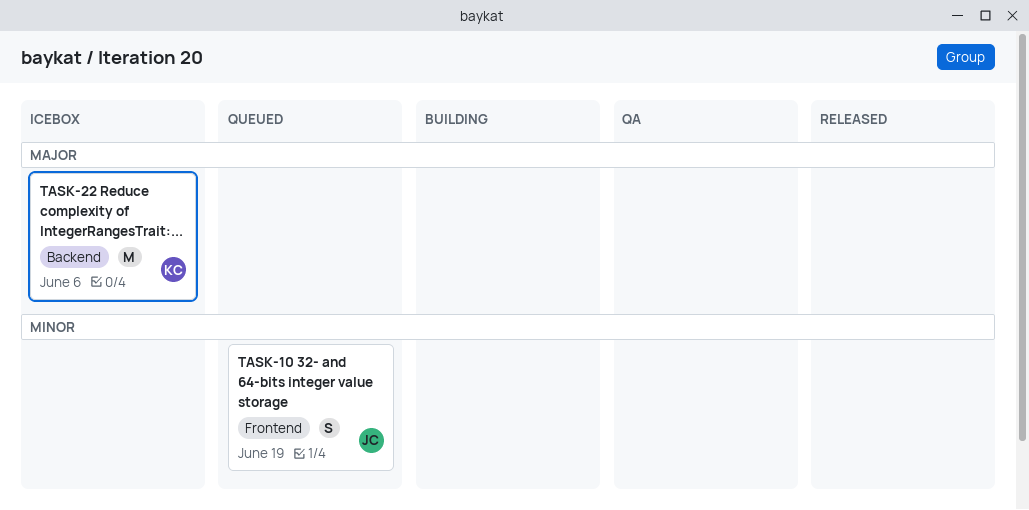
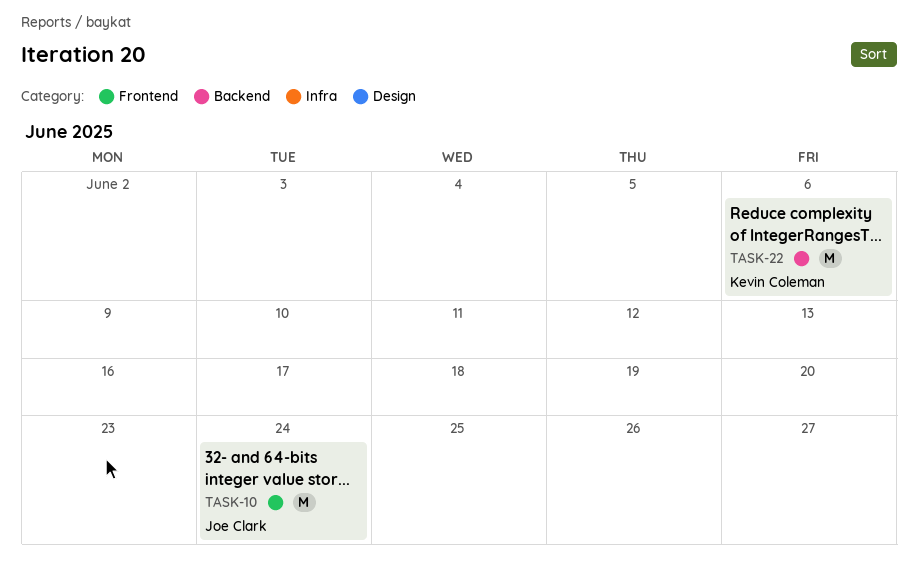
TASK-10, estimate: S -> M
TASK-10, due: Jun 19 -> Jun 24

